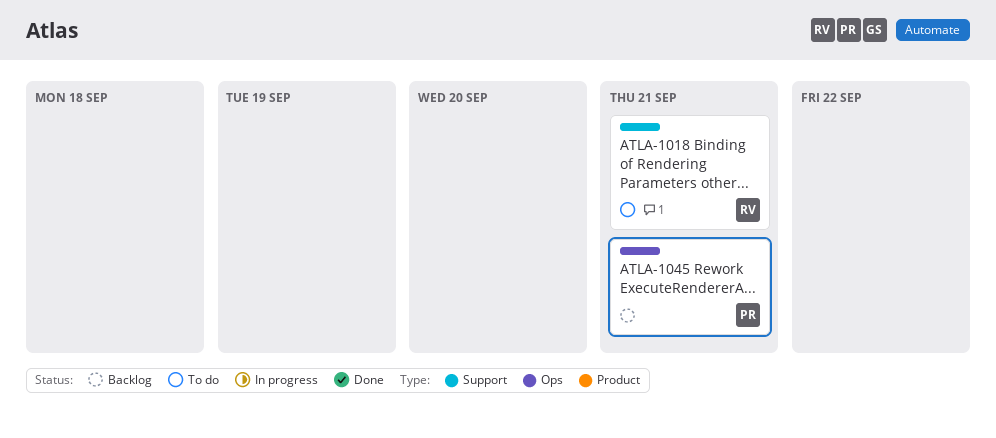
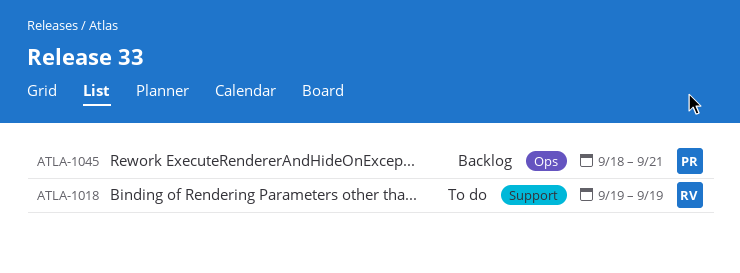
ATLA-1018, due: Sep 21 -> Sep 19

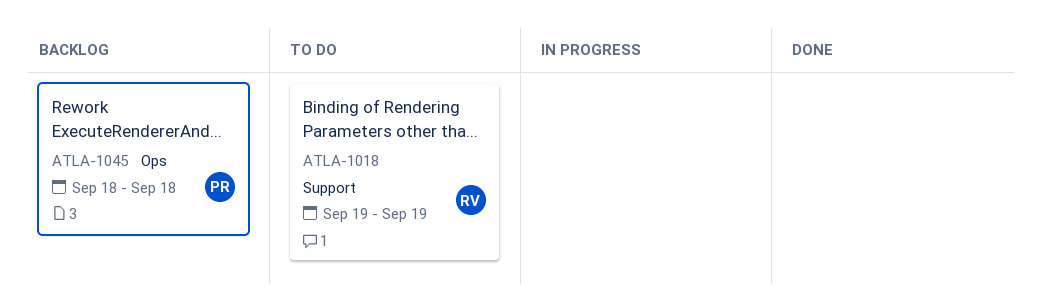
ATLA-1045, due: Sep 21 -> Sep 18

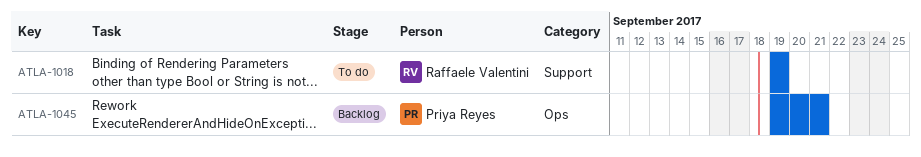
ATLA-1045, start: Sep 18 -> Sep 19
ATLA-1045, due: Sep 18 -> Sep 21

